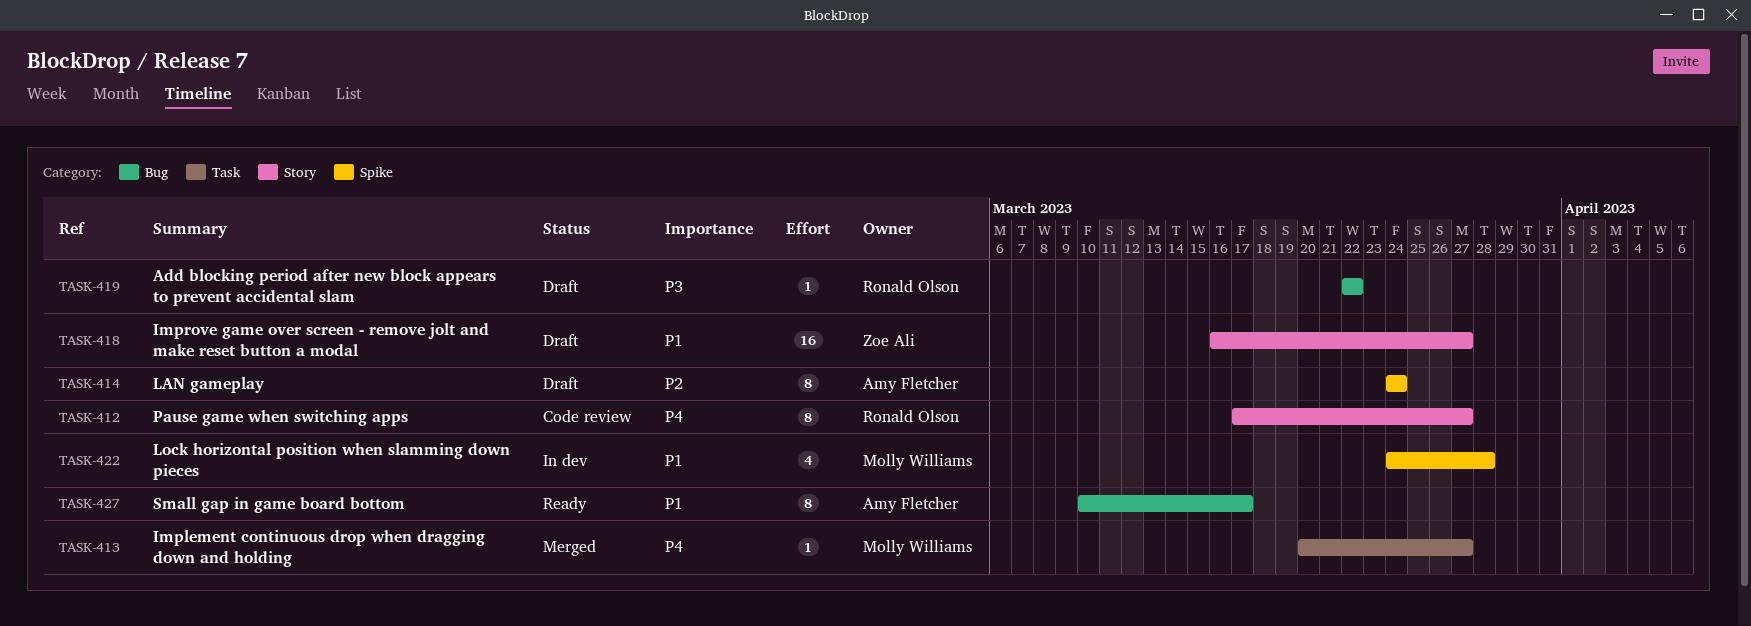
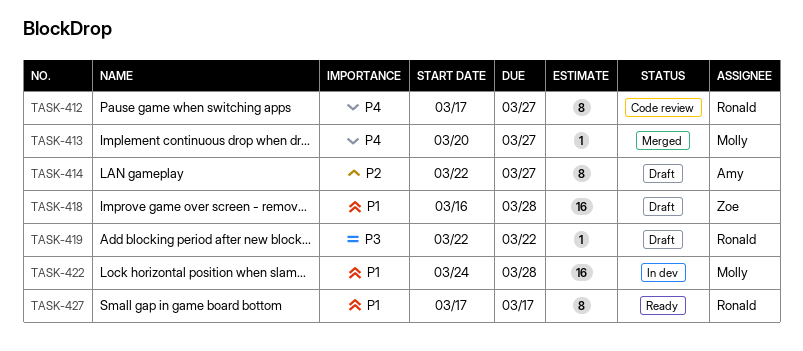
TASK-414, start: Mar 24 -> Mar 22
TASK-414, due: Mar 24 -> Mar 27
TASK-418, due: Mar 27 -> Mar 28
TASK-422, estimate: 4 -> 16
TASK-427, owner: Amy Fletcher -> Ronald Olson
TASK-427, start: Mar 10 -> Mar 17

